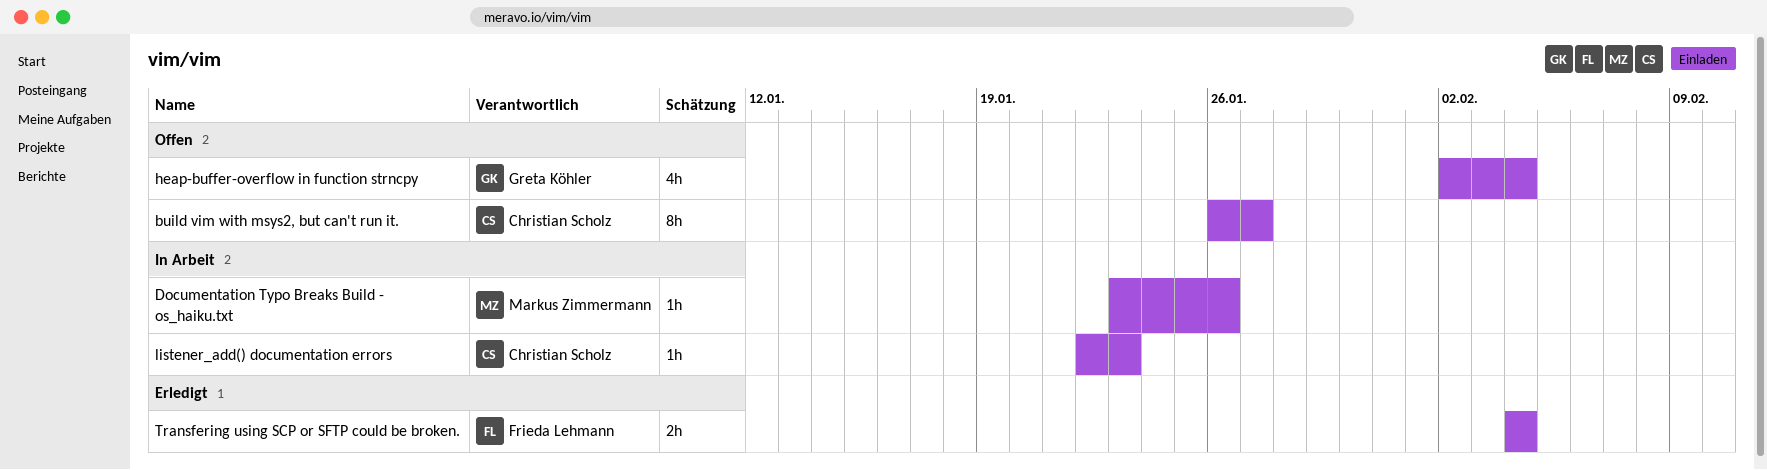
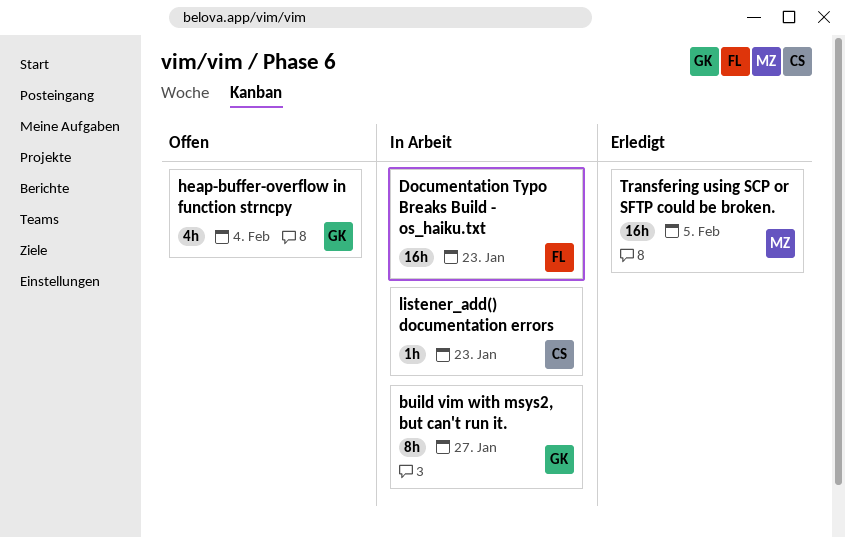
build vim with msys2, but can't run it., status: Offen -> In Arbeit
build vim with msys2, but can't run it., owner: Christian Scholz -> Greta Köhler
Documentation Typo Breaks Build - os_haiku.txt, owner: Markus Zimmermann -> Frieda Lehmann
Documentation Typo Breaks Build - os_haiku.txt, estimate: 1h -> 16h
Documentation Typo Breaks Build - os_haiku.txt, due: Jan 26 -> Jan 23
Transfering using SCP or SFTP could be broken., owner: Frieda Lehmann -> Markus Zimmermann
Transfering using SCP or SFTP could be broken., estimate: 2h -> 16h
Transfering using SCP or SFTP could be broken., due: Feb 4 -> Feb 5

